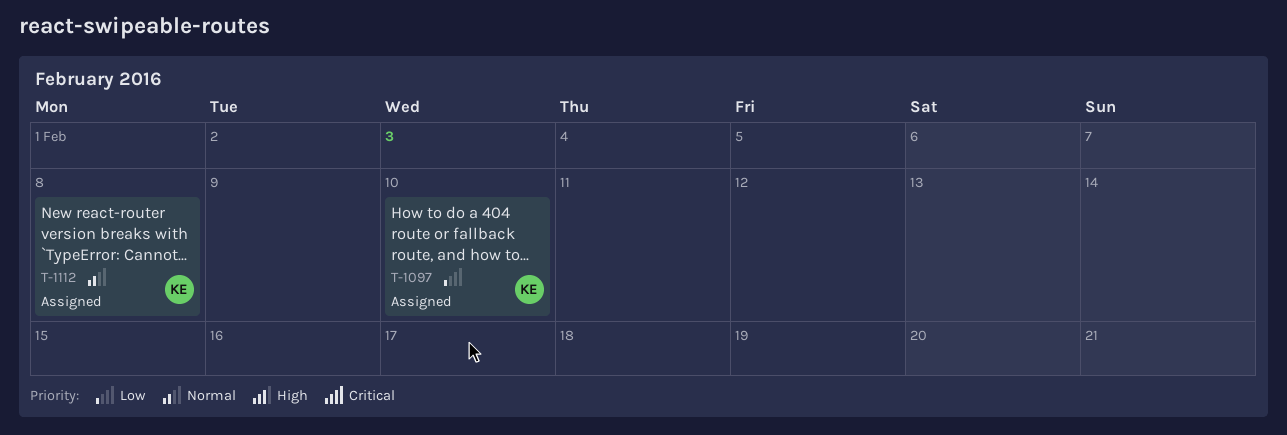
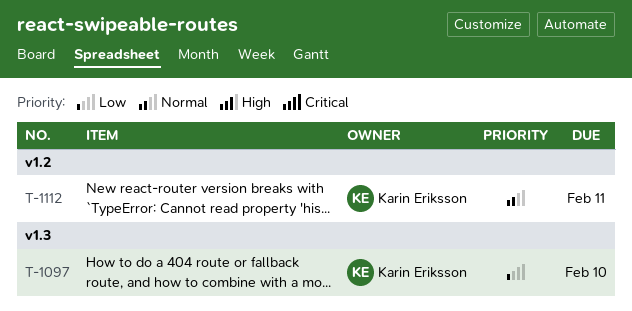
T-1112, due: Feb 8 -> Feb 11

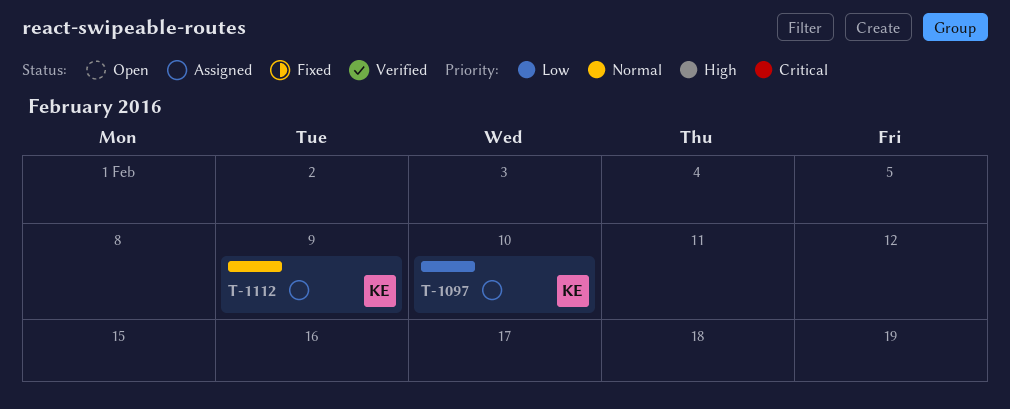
T-1112, due: Feb 11 -> Feb 9

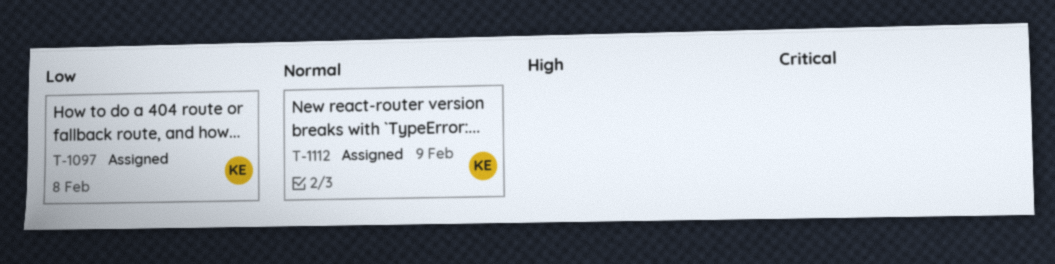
T-1097, due: Feb 10 -> Feb 8

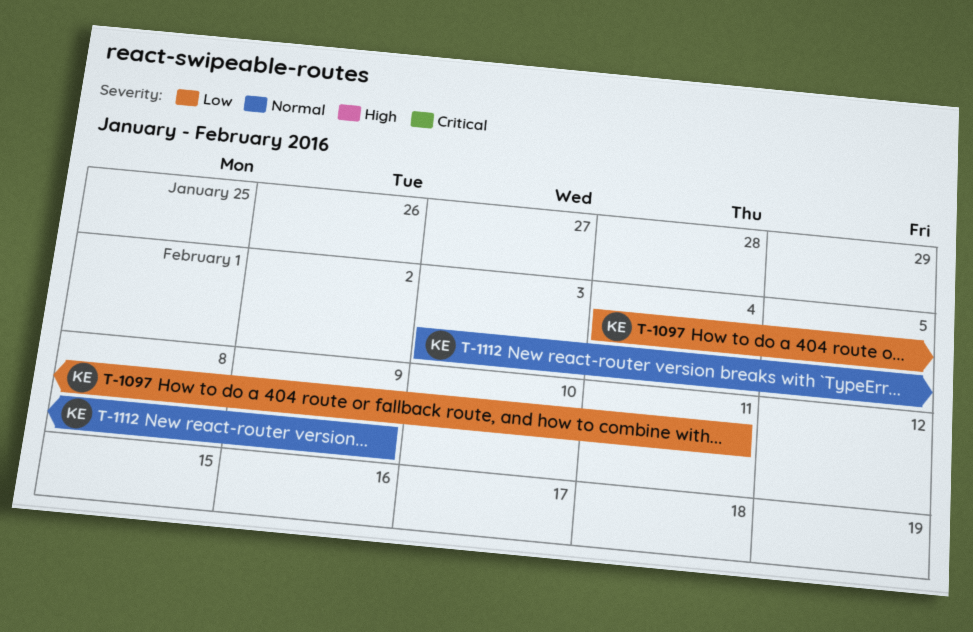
T-1097, due: Feb 8 -> Feb 11

